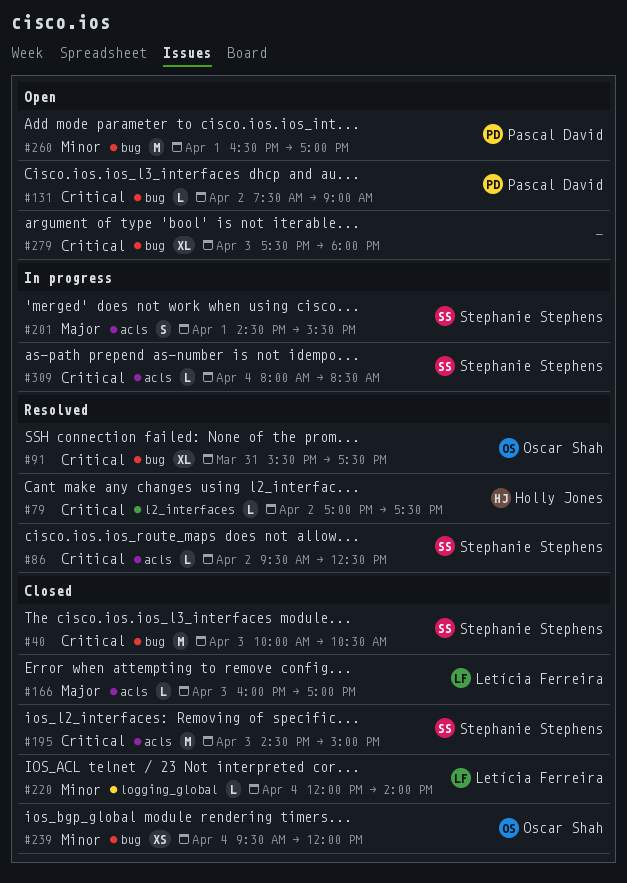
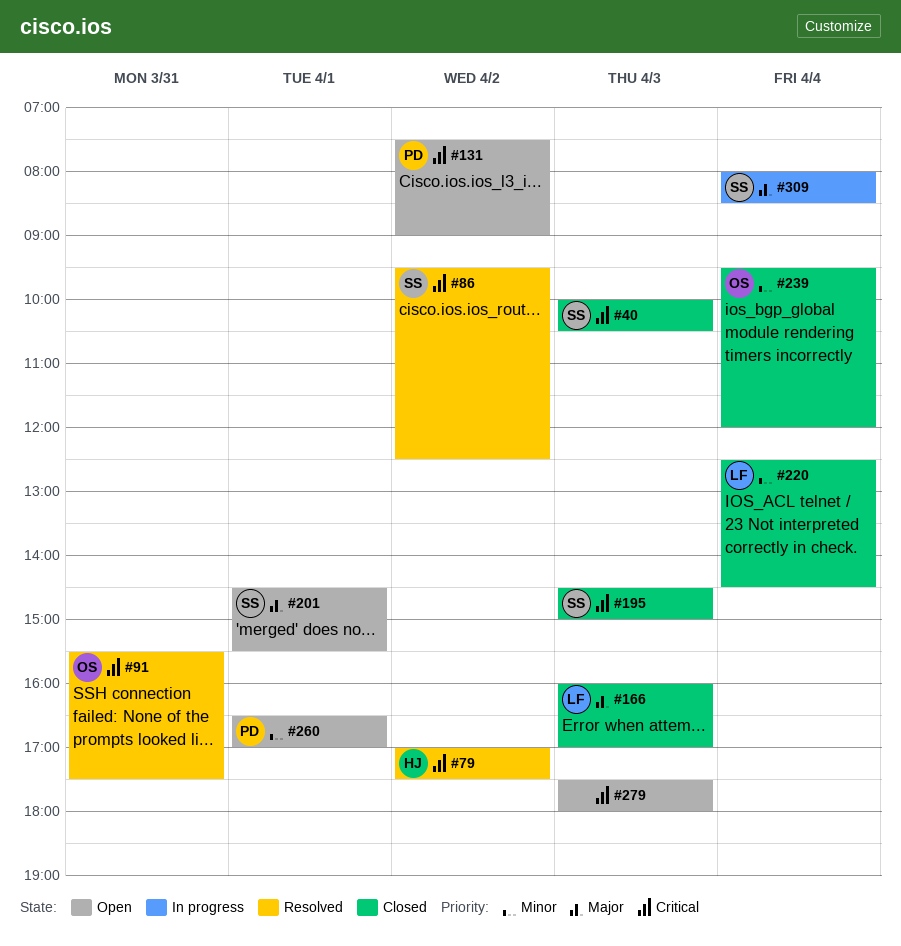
#201, status: In progress -> Open
#220, begins: 12:00 -> 12:30
#220, ends: 14:00 -> 14:30
#309, priority: Critical -> Major

